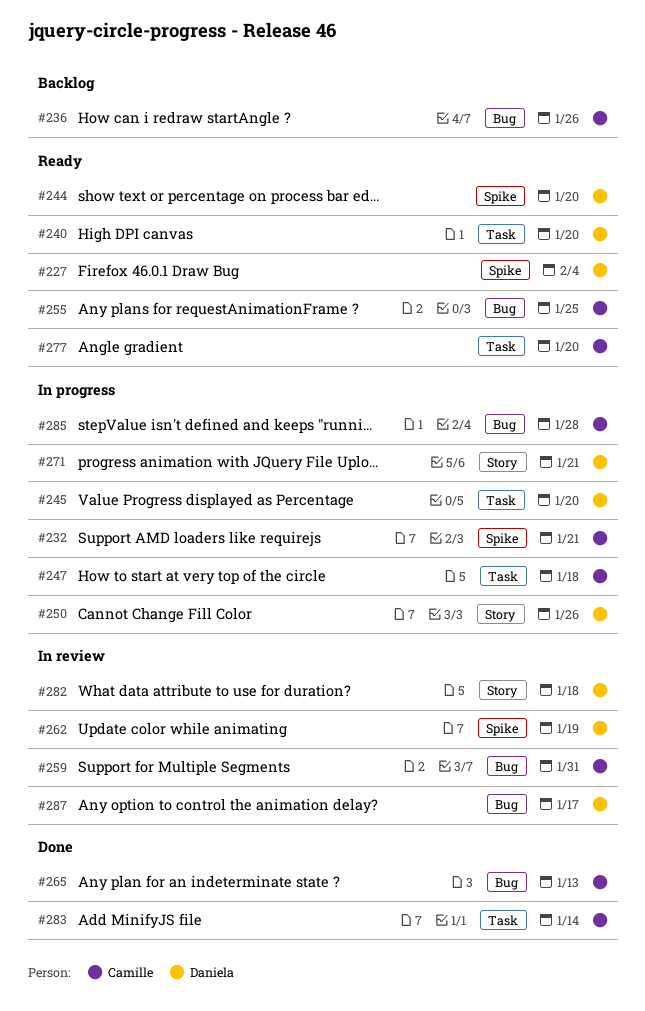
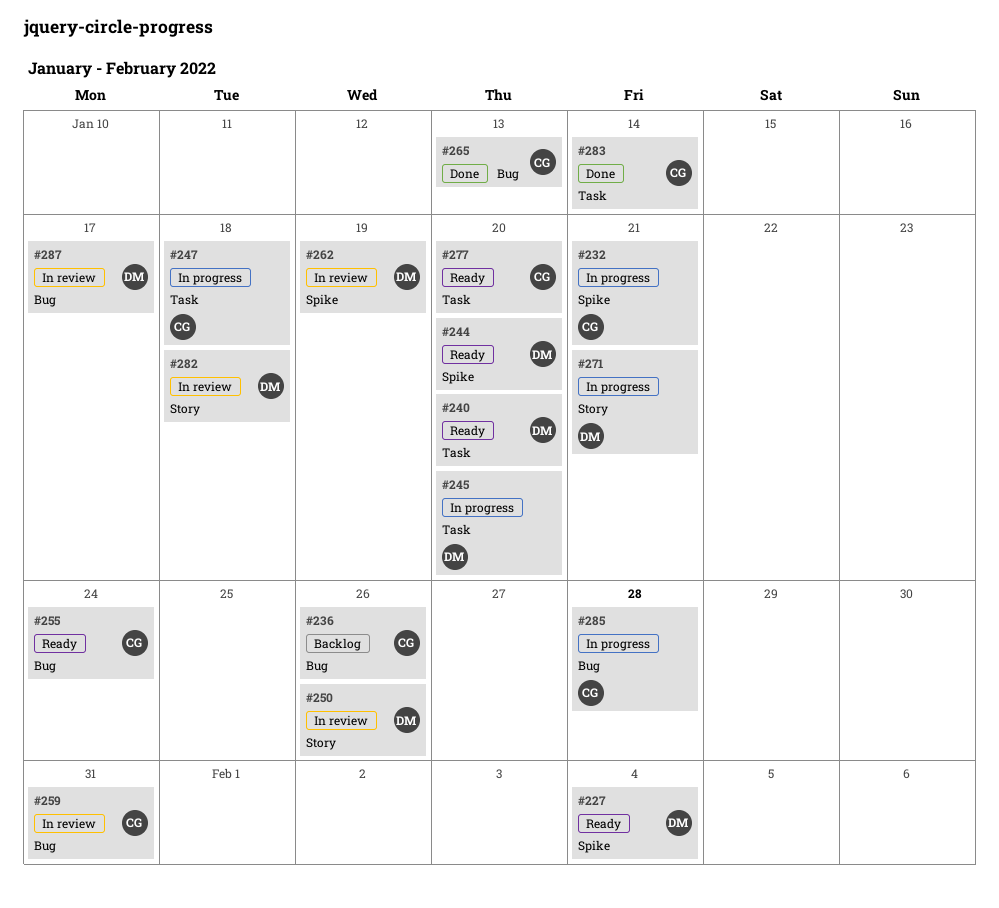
#250, status: In progress -> In review
#255, due: Jan 25 -> Jan 24

